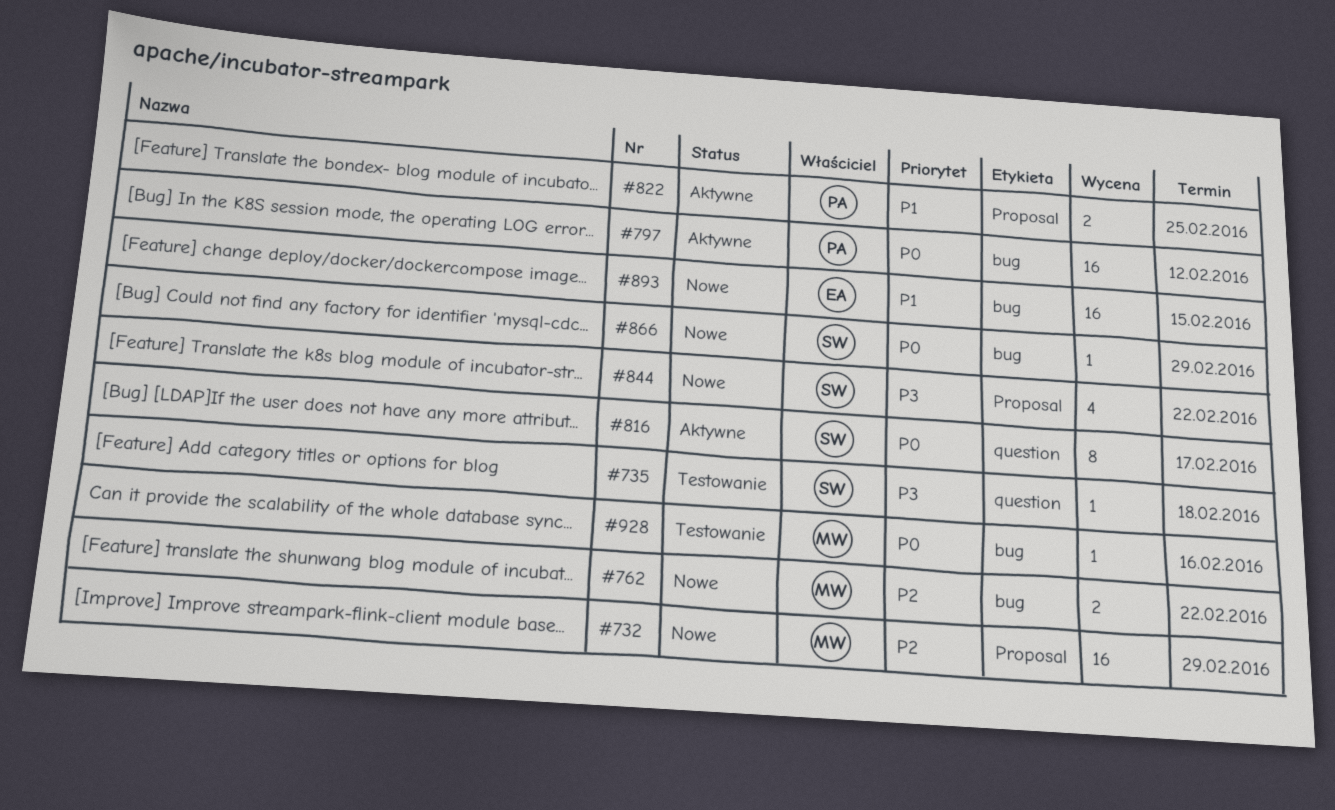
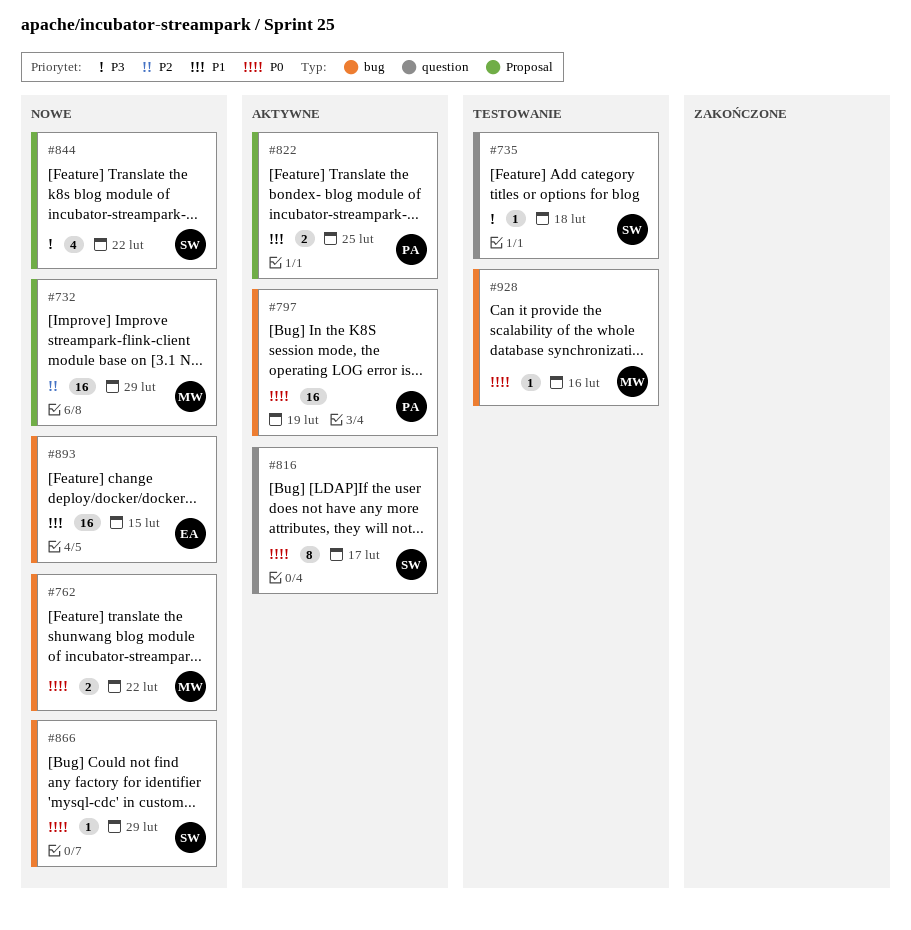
#762, priority: P2 -> P0
#797, due: Feb 12 -> Feb 19

